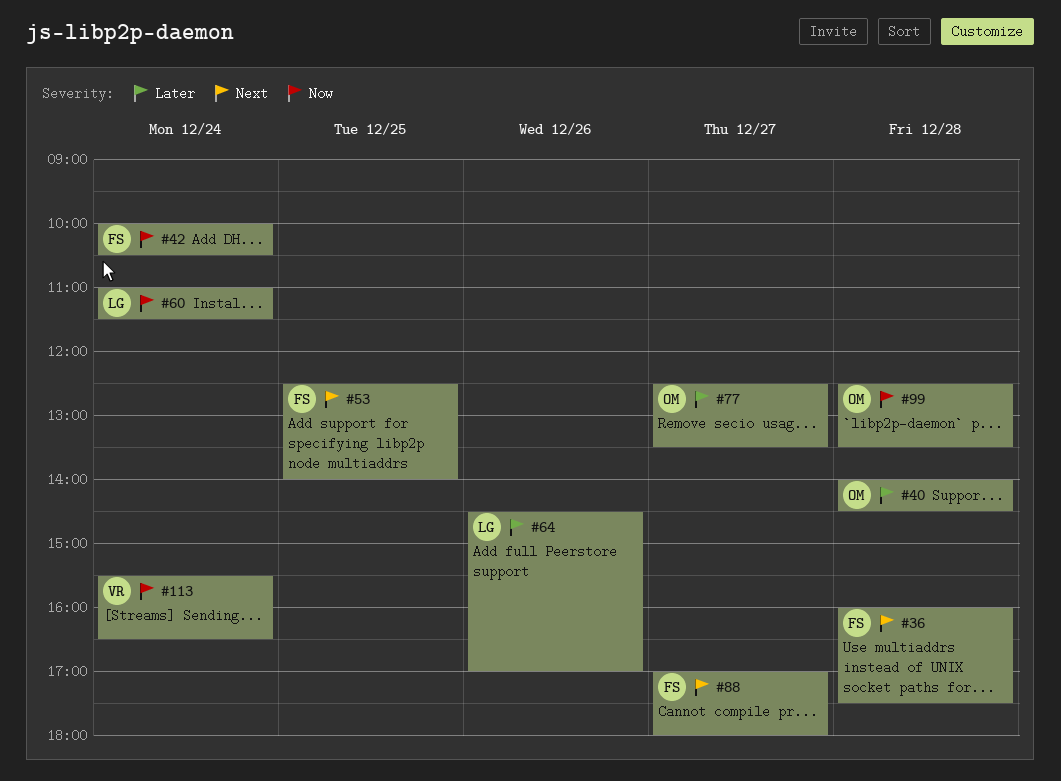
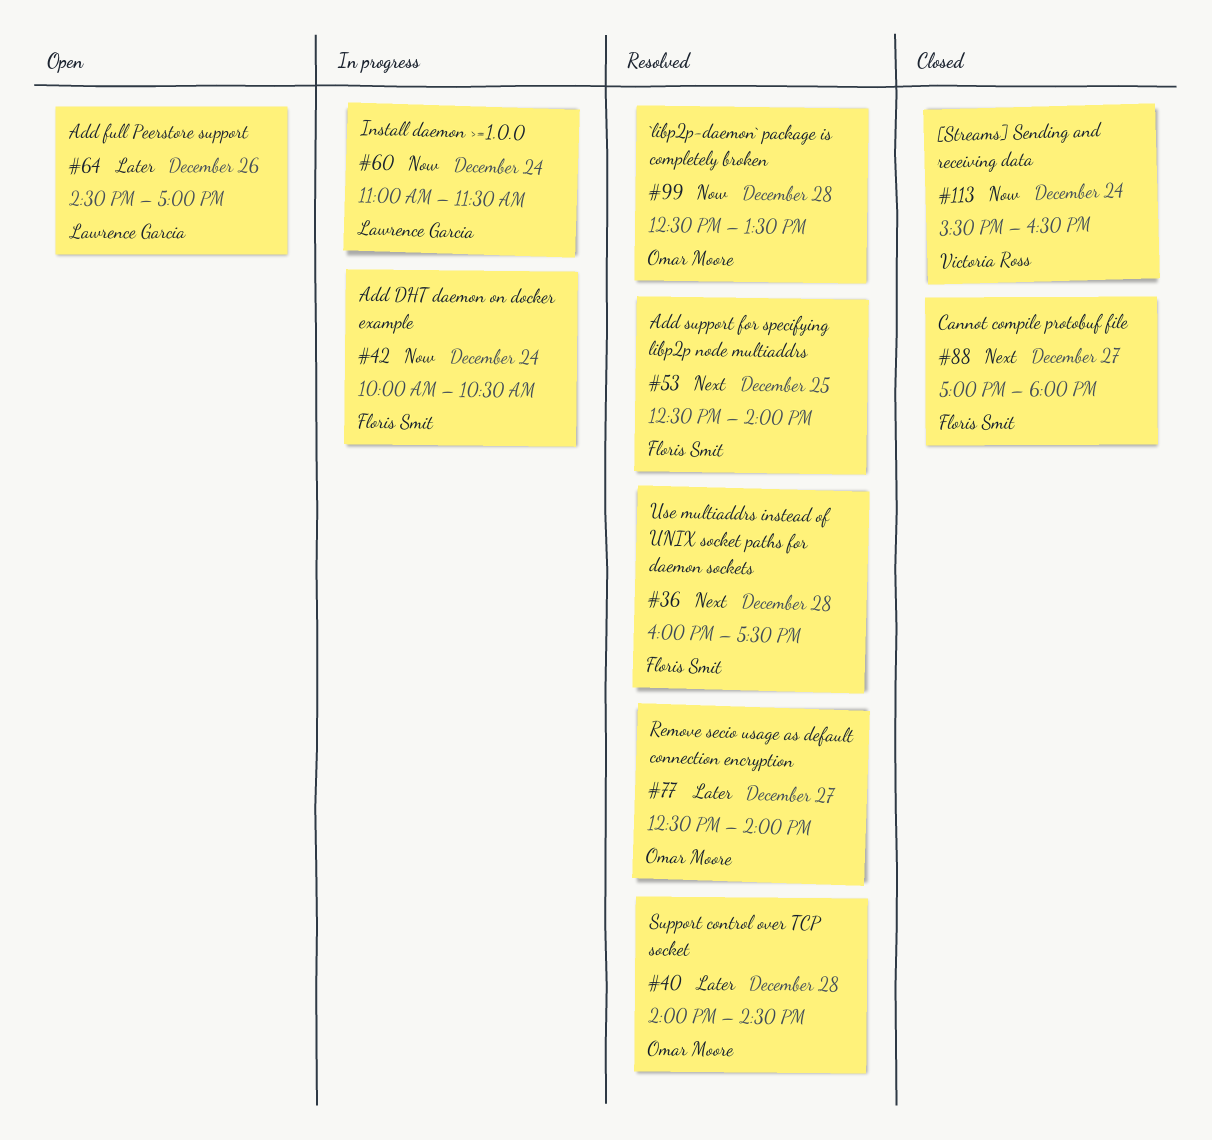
#77, ends: 13:30 -> 14:00

